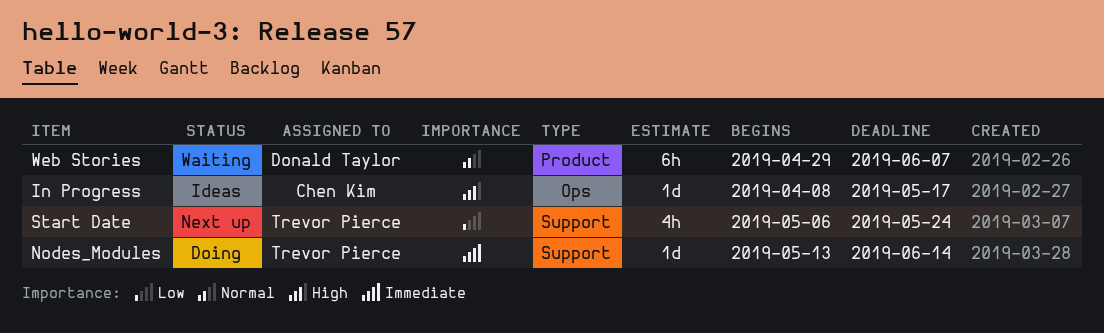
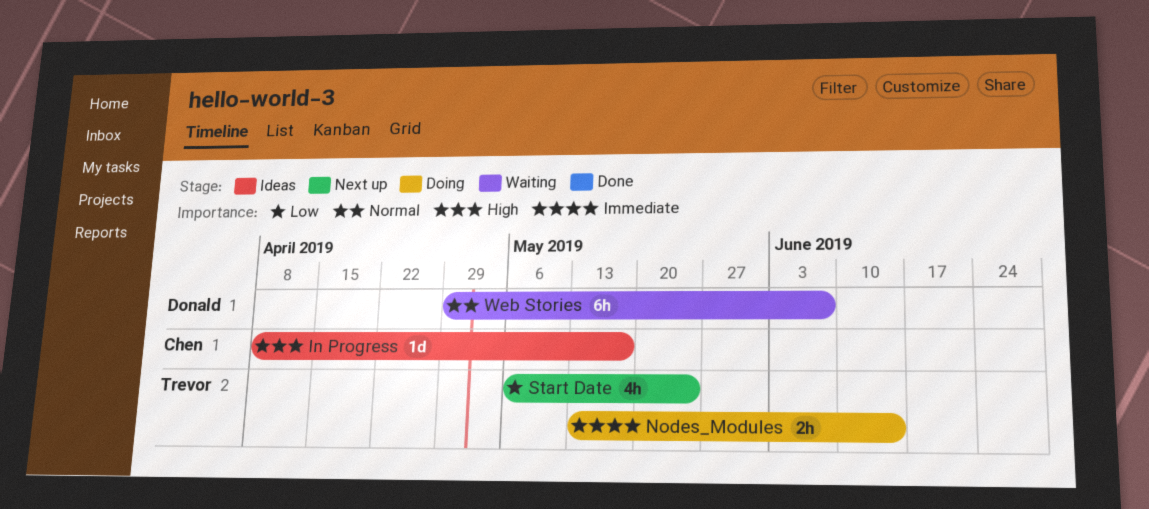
Nodes_Modules, estimate: 1d -> 2h

